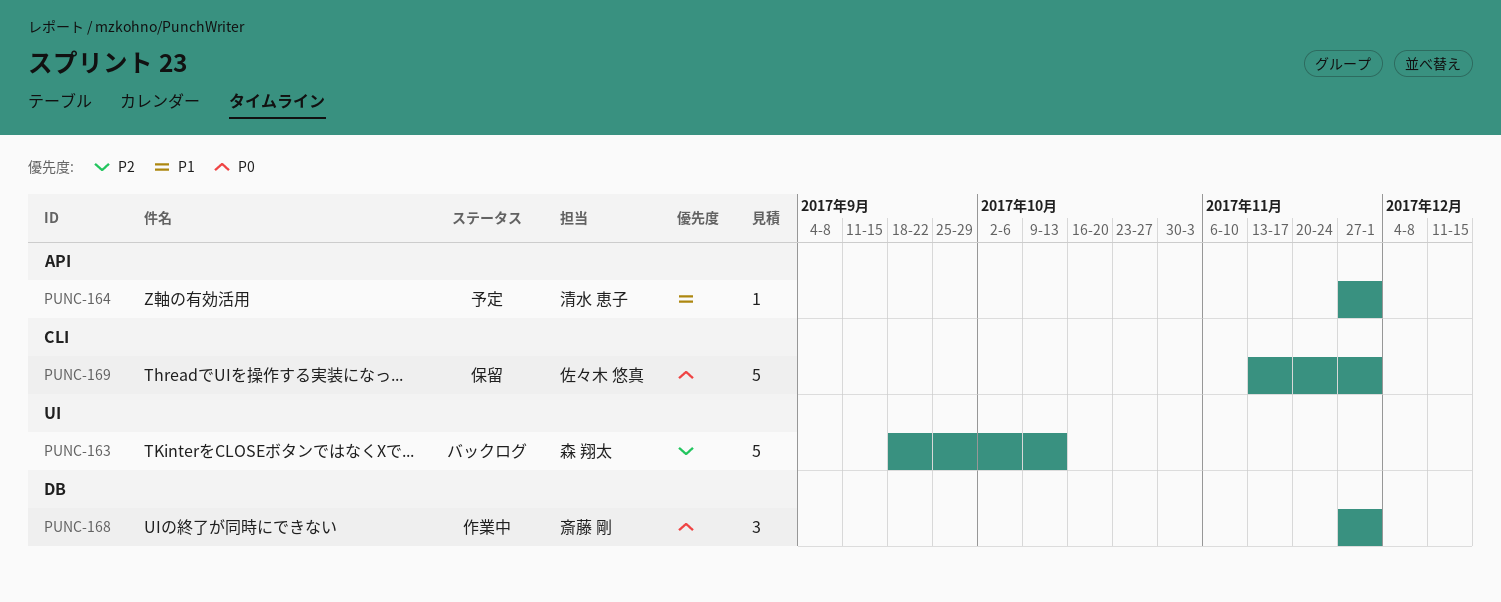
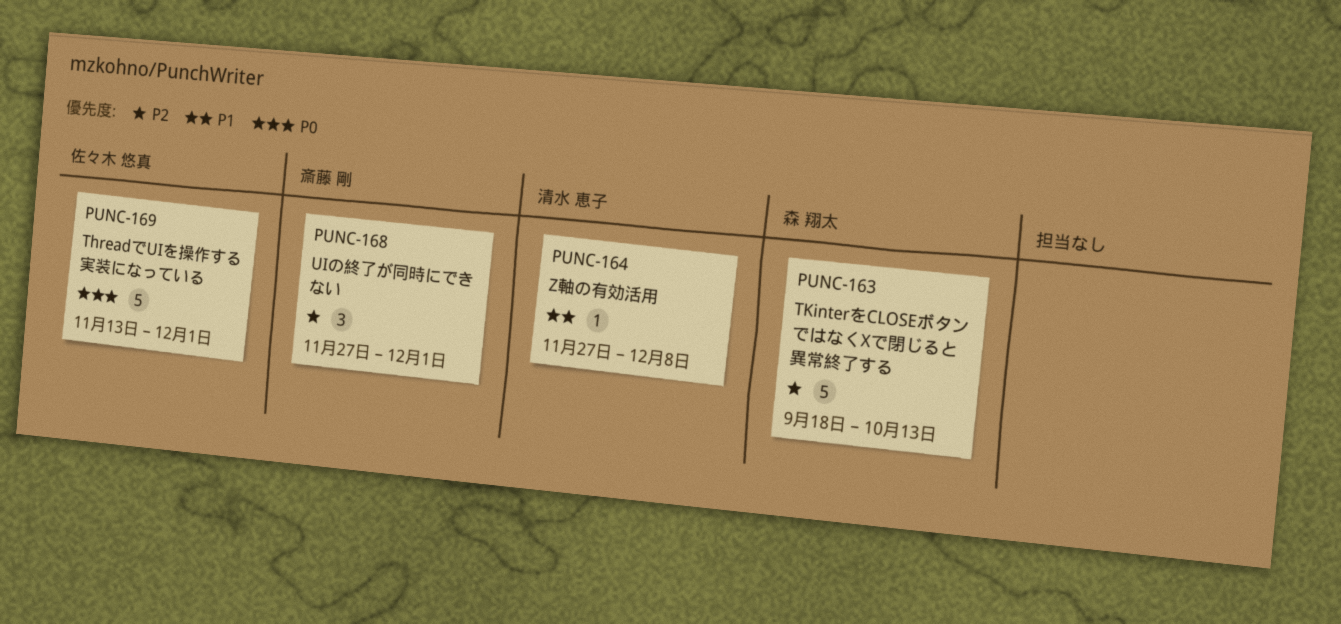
PUNC-164, due: Dec 1 -> Dec 8
PUNC-168, priority: P0 -> P2

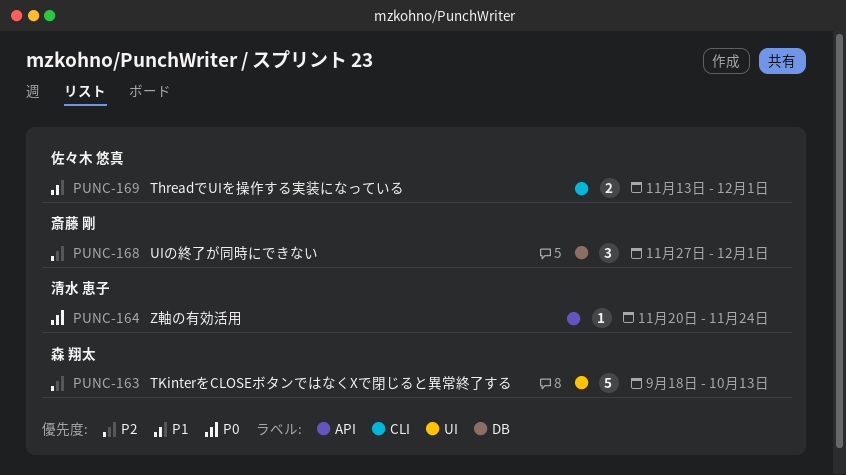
PUNC-164, priority: P1 -> P0
PUNC-164, start: Nov 27 -> Nov 20
PUNC-164, due: Dec 8 -> Nov 24
PUNC-169, priority: P0 -> P1
PUNC-169, estimate: 5 -> 2

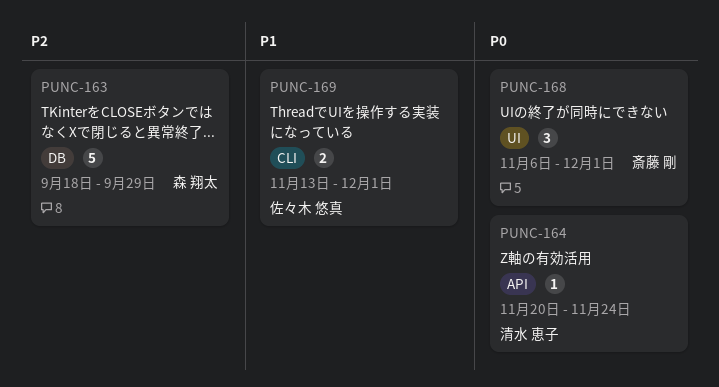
PUNC-163, label: UI -> DB
PUNC-163, due: Oct 13 -> Sep 29
PUNC-168, priority: P2 -> P0
PUNC-168, label: DB -> UI
PUNC-168, start: Nov 27 -> Nov 6

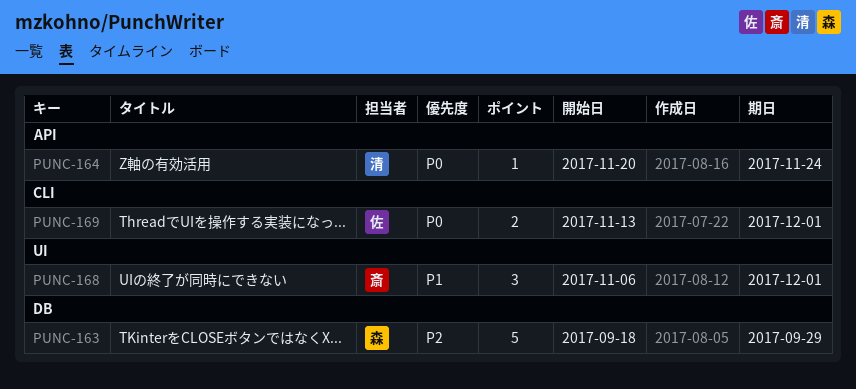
PUNC-168, priority: P0 -> P1
PUNC-169, priority: P1 -> P0

